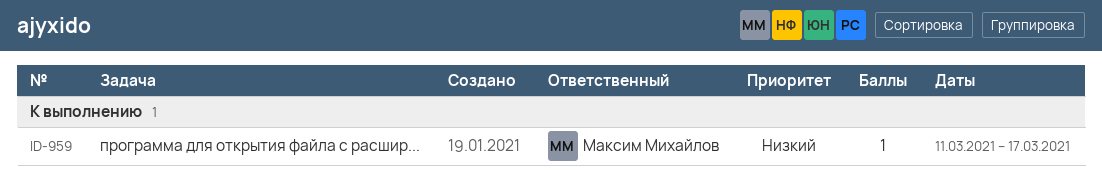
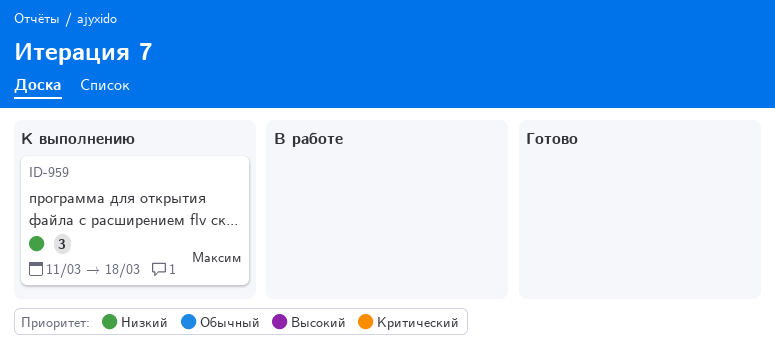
ID-959, estimate: 1 -> 3
ID-959, due: Mar 17 -> Mar 18

